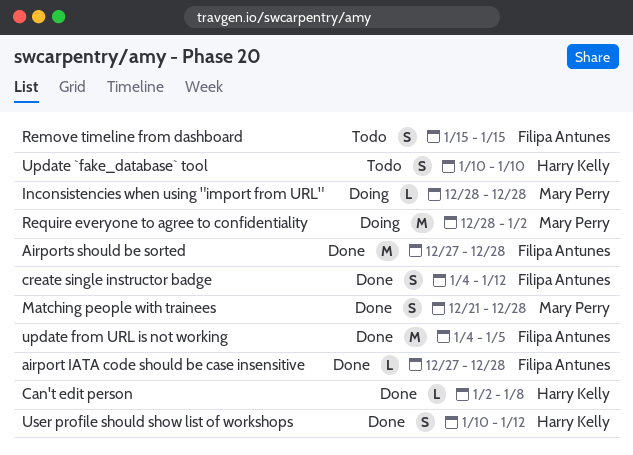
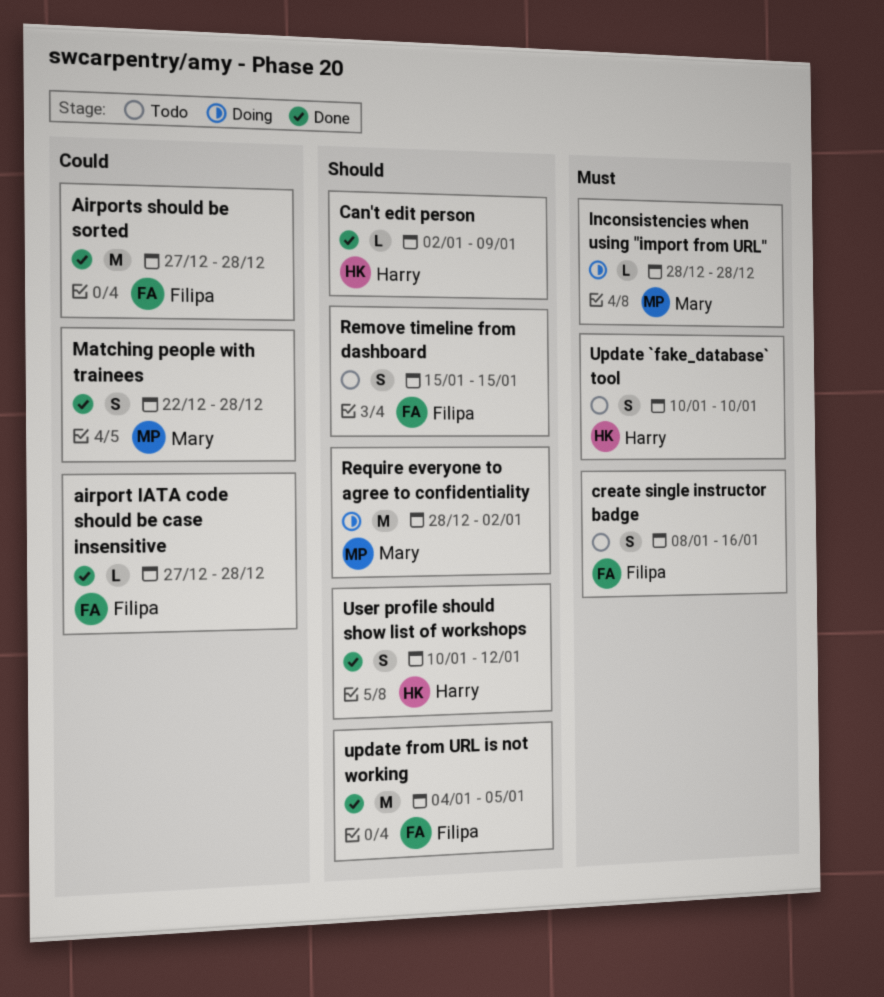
Can't edit person, due: Jan 8 -> Jan 9
create single instructor badge, status: Done -> Todo
create single instructor badge, start: Jan 4 -> Jan 8
create single instructor badge, due: Jan 12 -> Jan 16
Matching people with trainees, start: Dec 21 -> Dec 22

